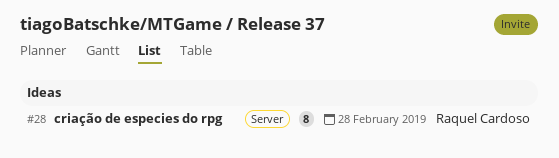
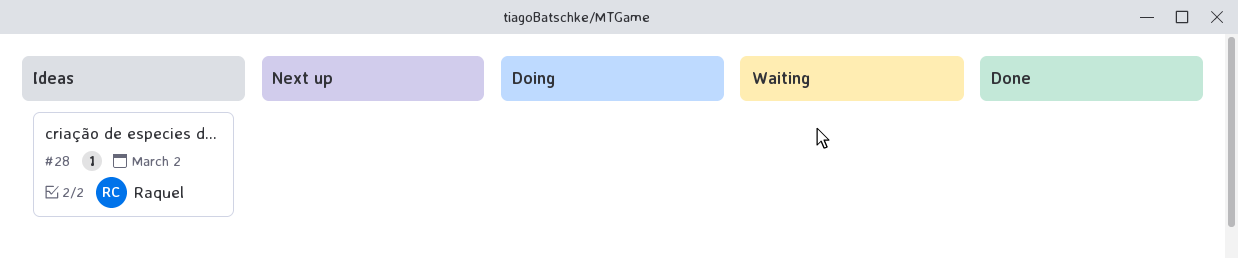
#28, estimate: 8 -> 1
#28, due: Feb 28 -> Mar 2

